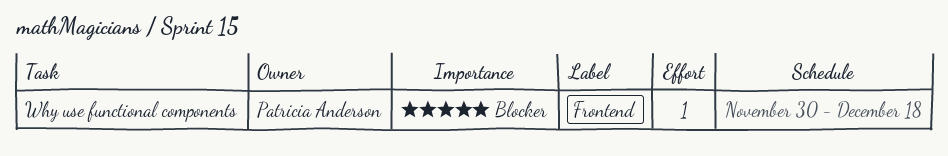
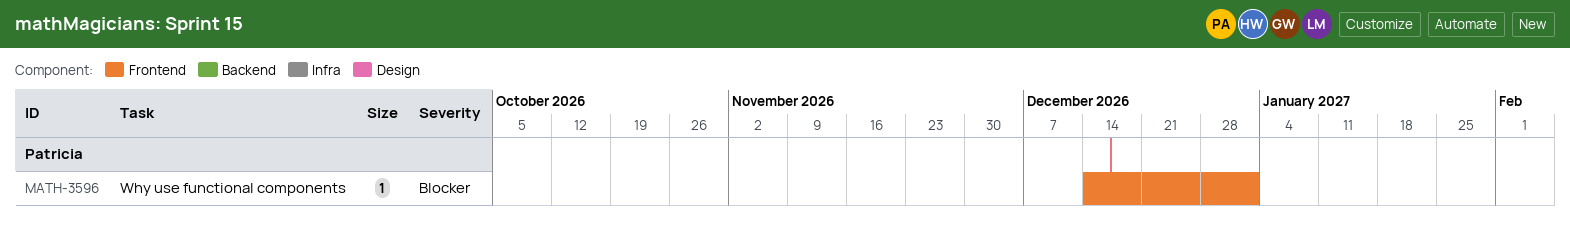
Why use functional components, start: Nov 30 -> Dec 14
Why use functional components, due: Dec 18 -> Jan 1

